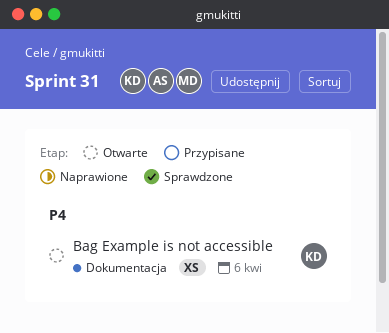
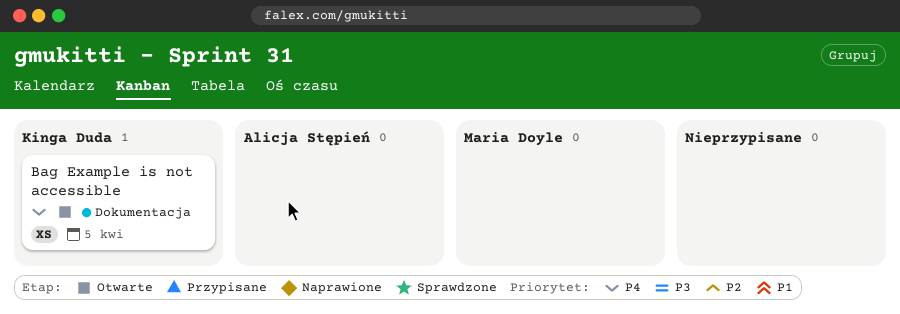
Bag Example is not accessible, due: Apr 6 -> Apr 5

